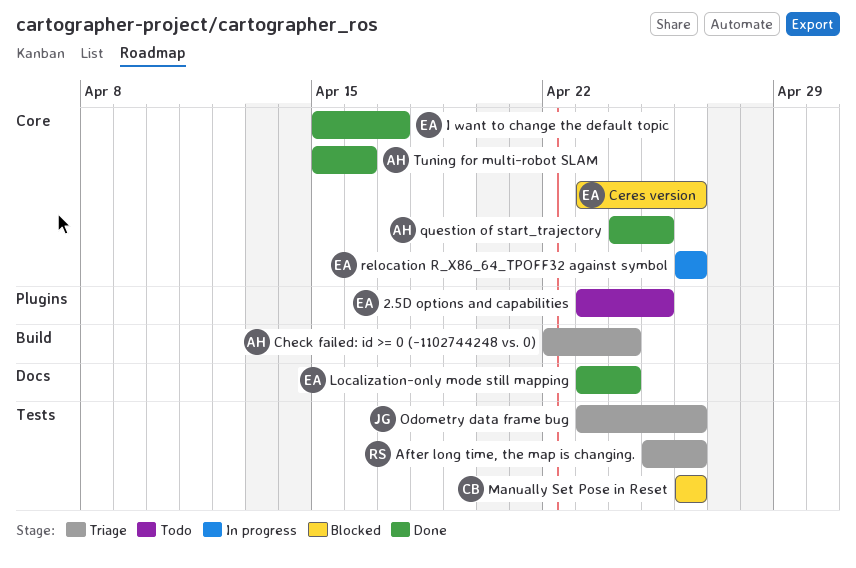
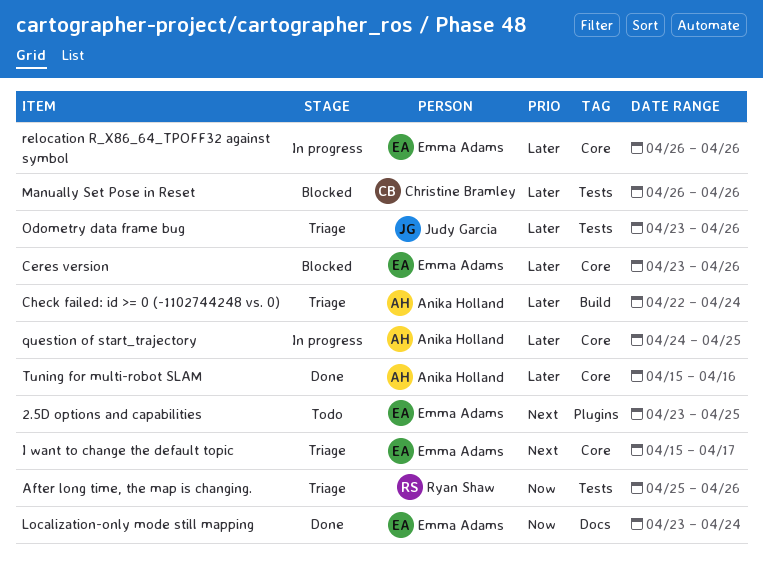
I want to change the default topic, status: Done -> Triage
question of start_trajectory, status: Done -> In progress

